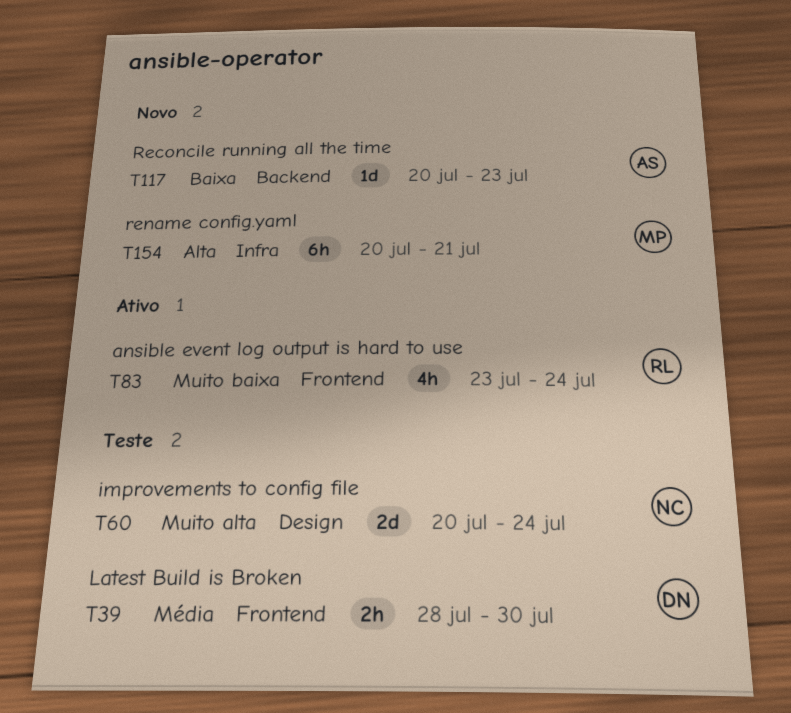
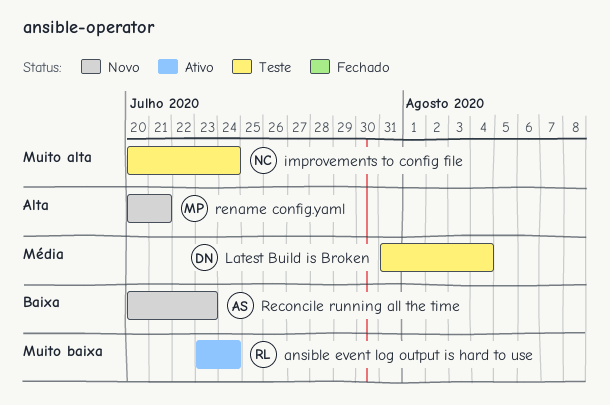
Latest Build is Broken, start: Jul 28 -> Jul 31
Latest Build is Broken, due: Jul 30 -> Aug 4

